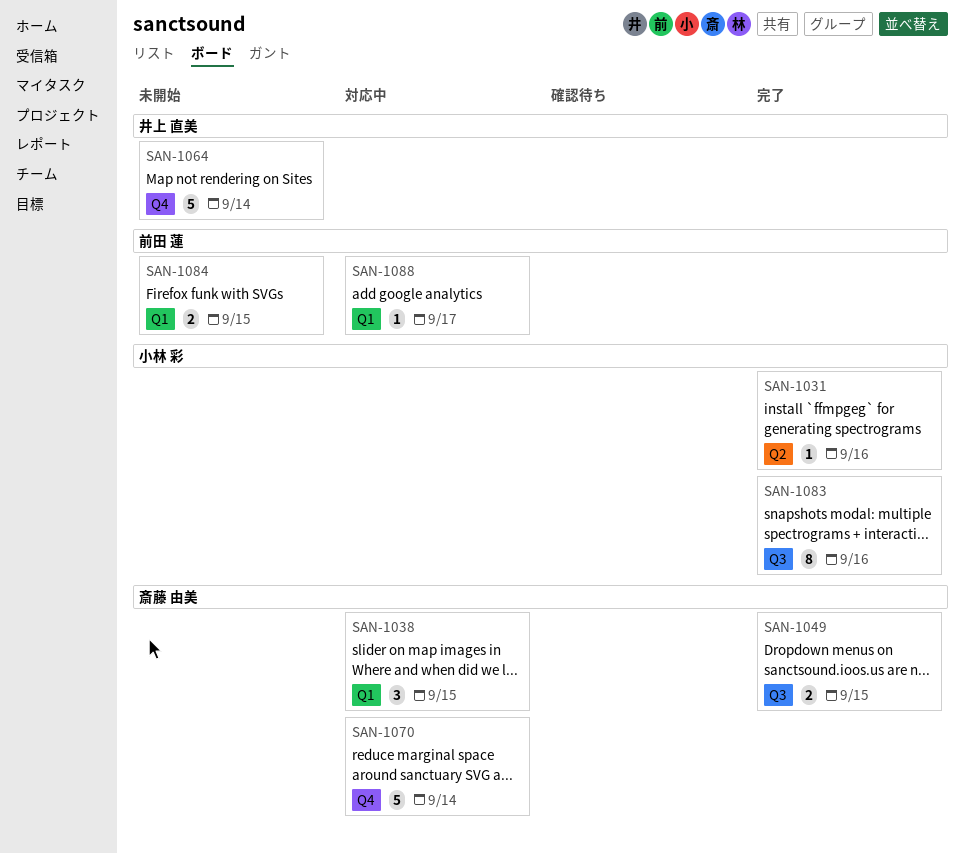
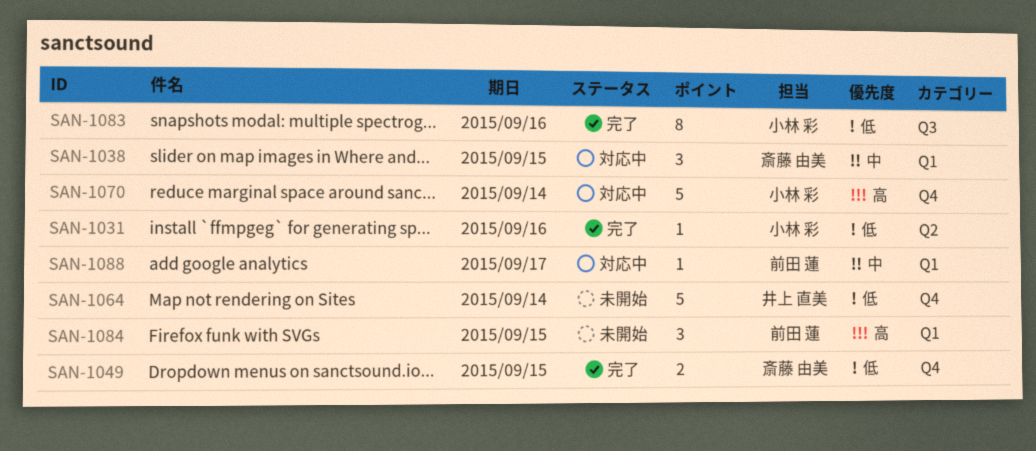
SAN-1049, label: Q3 -> Q4
SAN-1070, owner: 斎藤 由美 -> 小林 彩
SAN-1084, estimate: 2 -> 3

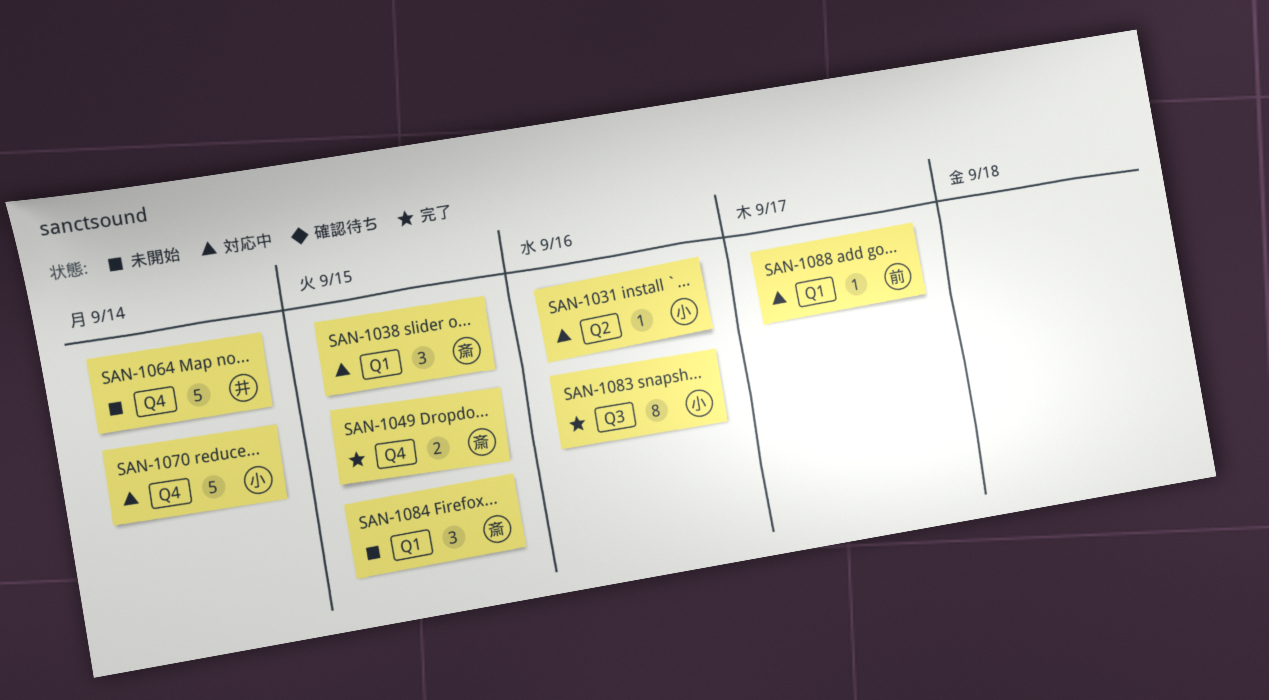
SAN-1031, status: 完了 -> 対応中
SAN-1084, owner: 前田 蓮 -> 斎藤 由美

